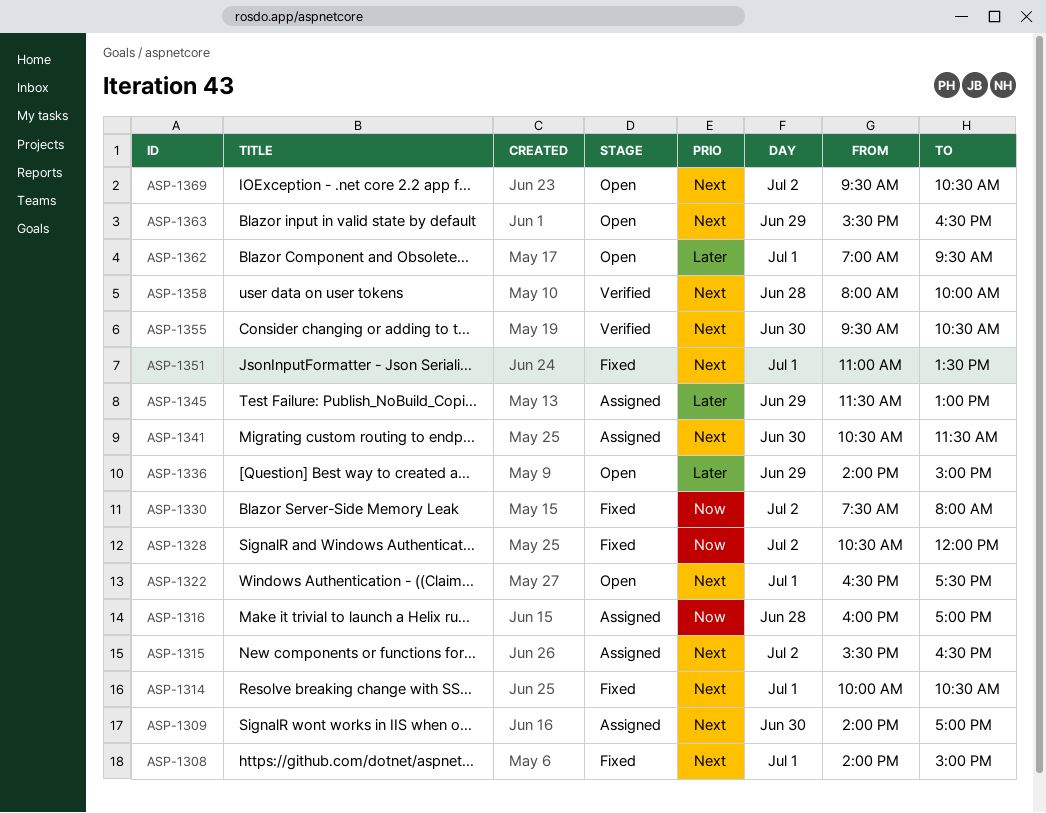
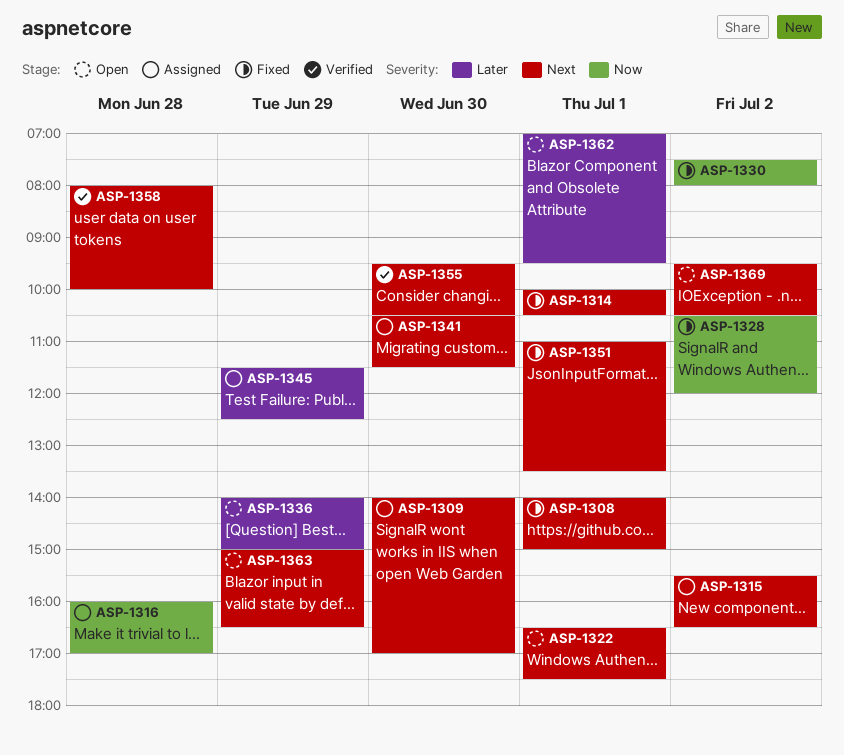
ASP-1345, ends: 13:00 -> 12:30
ASP-1363, begins: 15:30 -> 15:00

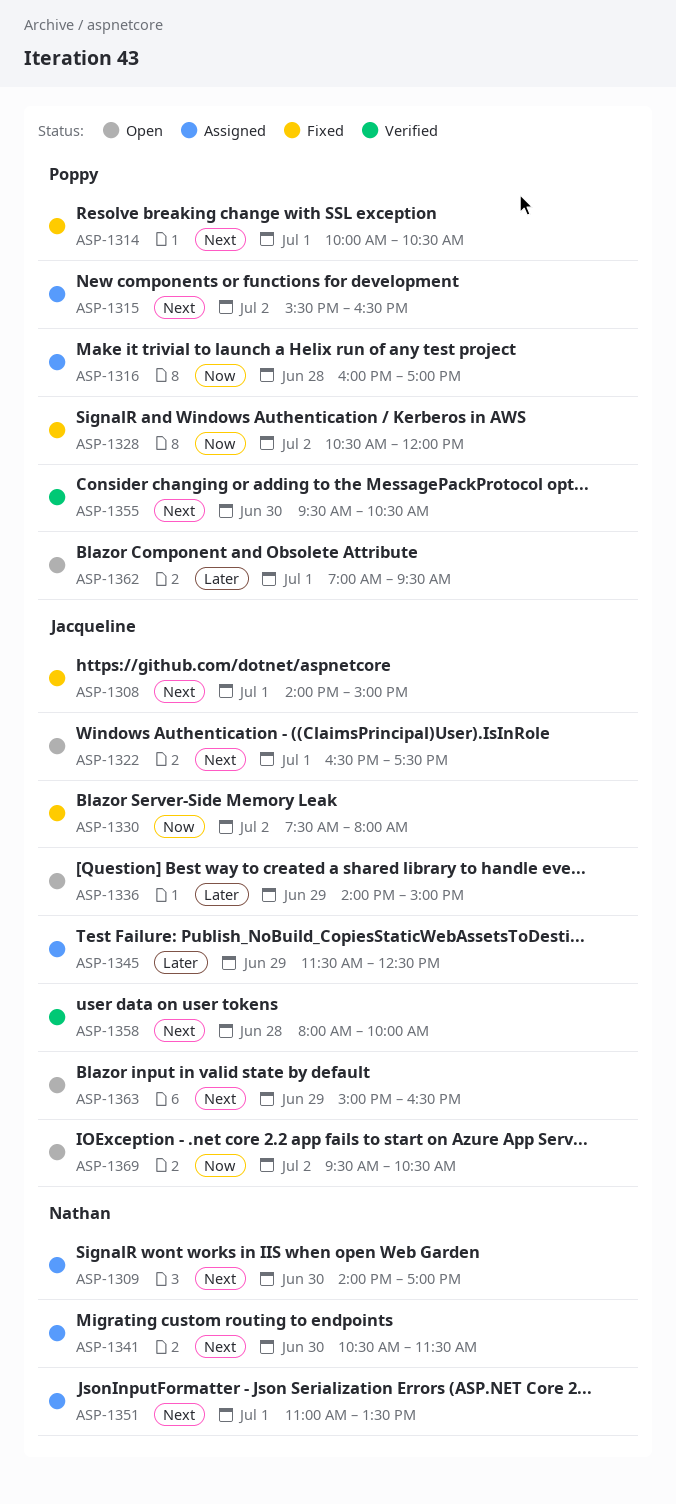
ASP-1351, status: Fixed -> Assigned
ASP-1369, priority: Next -> Now

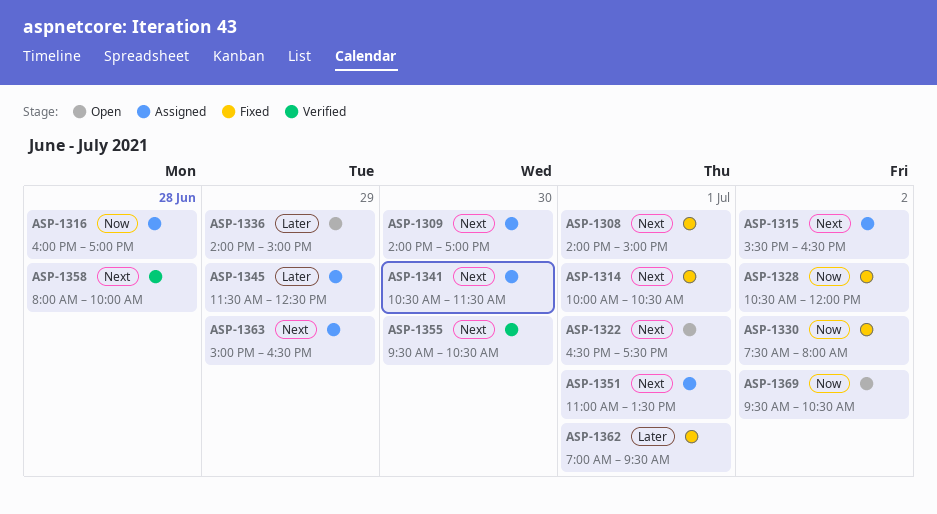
ASP-1362, status: Open -> Fixed
ASP-1363, status: Open -> Assigned

